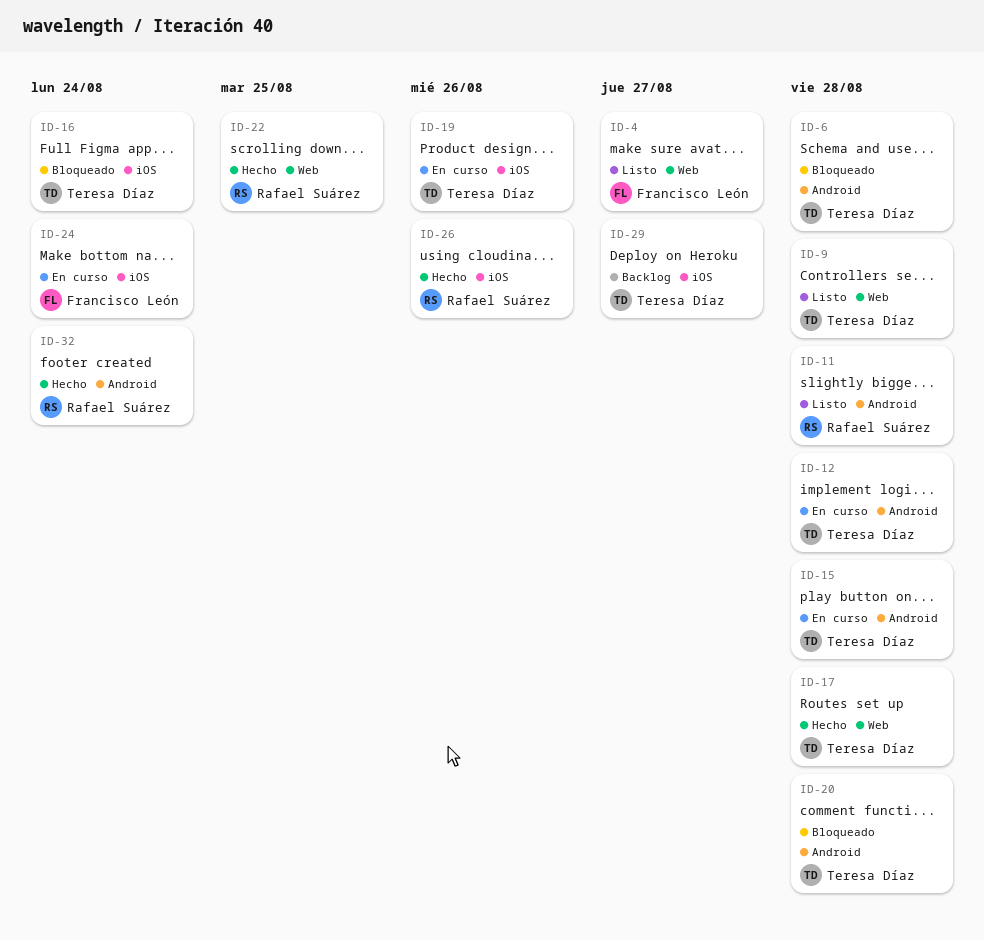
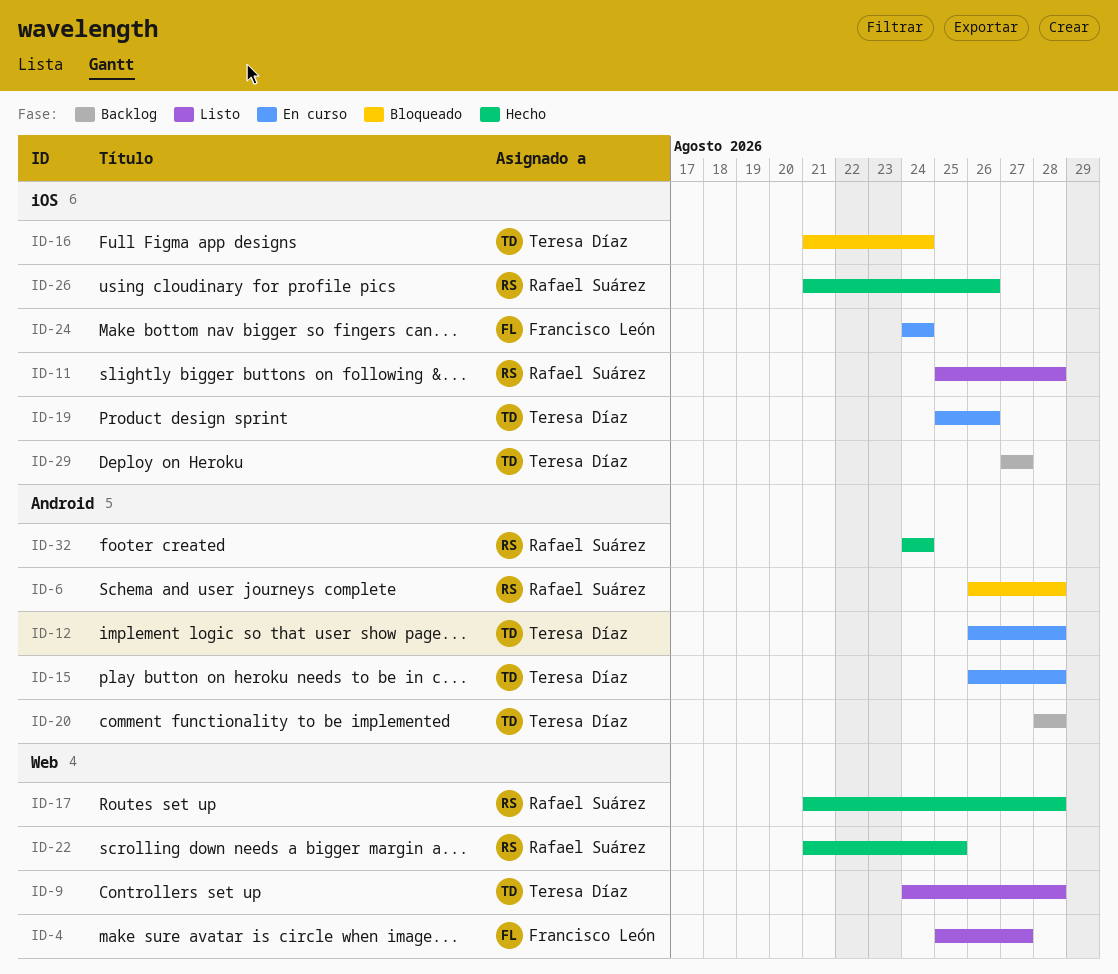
ID-6, owner: Teresa Díaz -> Rafael Suárez
ID-11, label: Android -> iOS
ID-17, owner: Teresa Díaz -> Rafael Suárez
ID-20, status: Bloqueado -> Backlog

